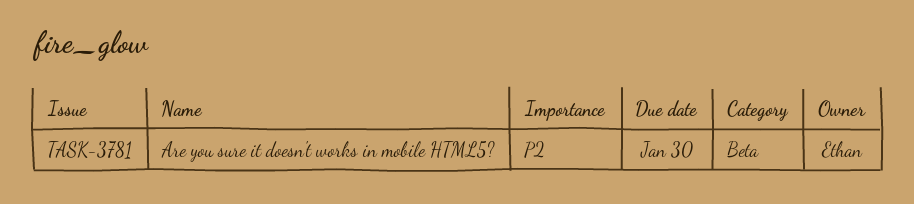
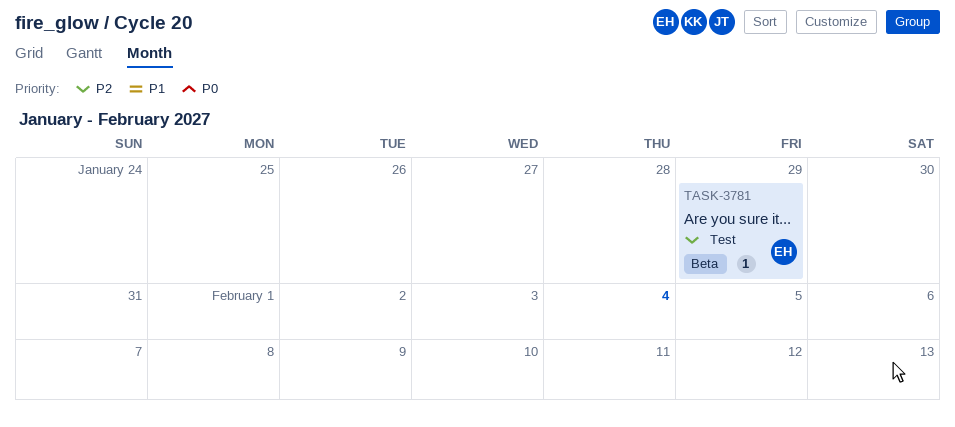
TASK-3781, due: Jan 30 -> Jan 29

